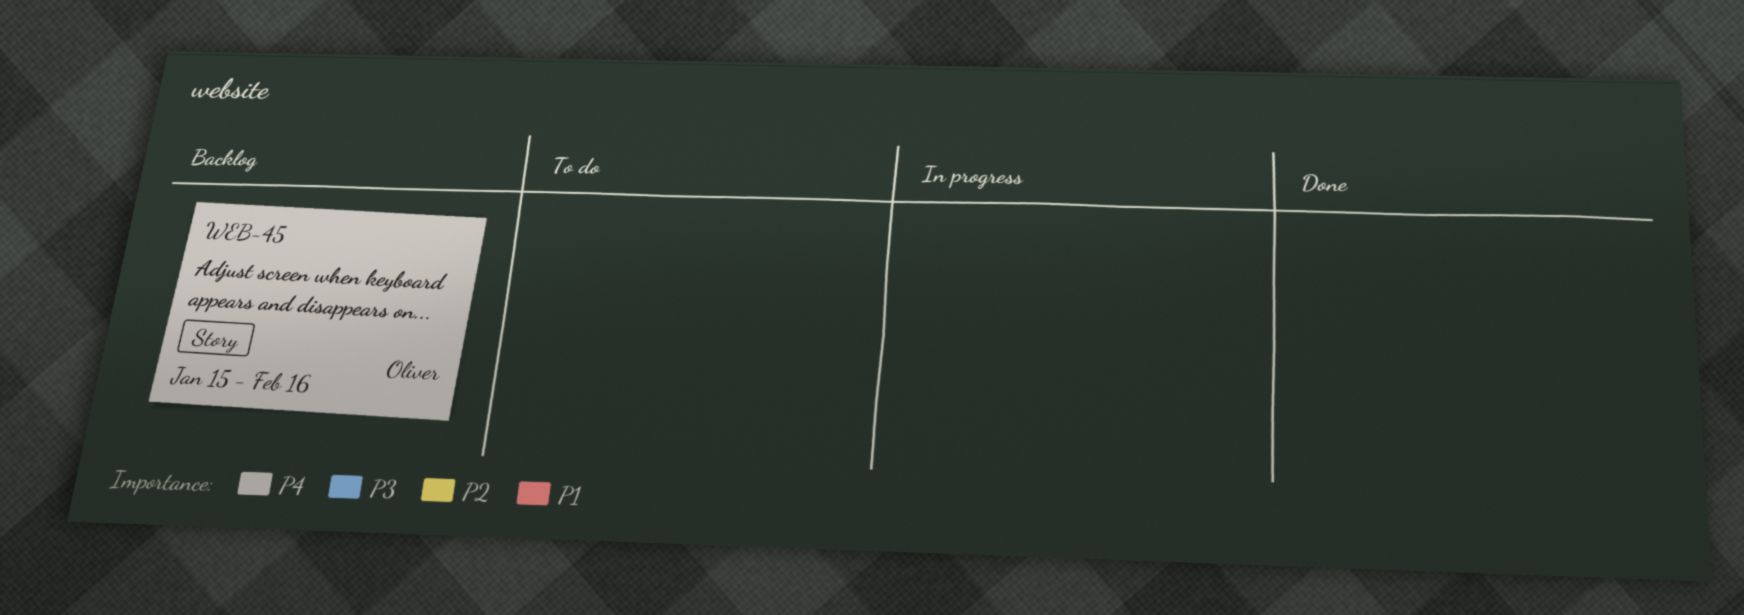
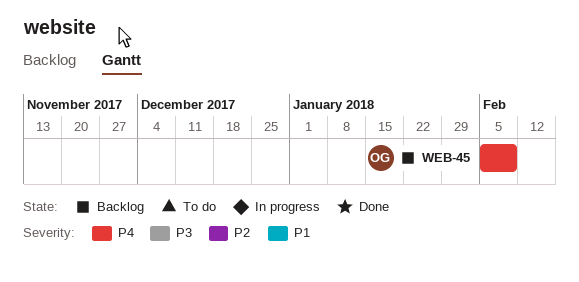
WEB-45, start: Jan 15 -> Feb 5
WEB-45, due: Feb 16 -> Feb 9

